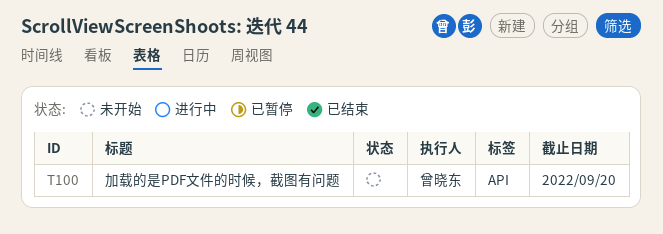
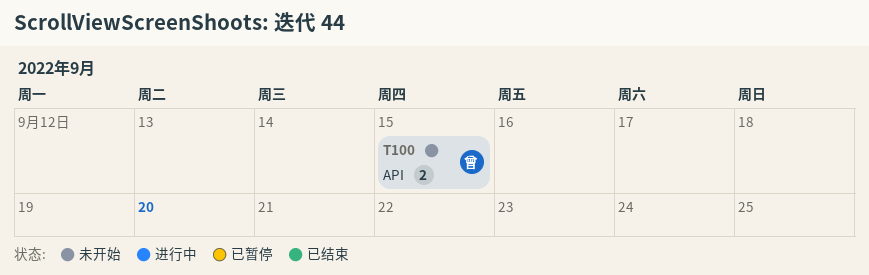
T100, due: Sep 20 -> Sep 15

